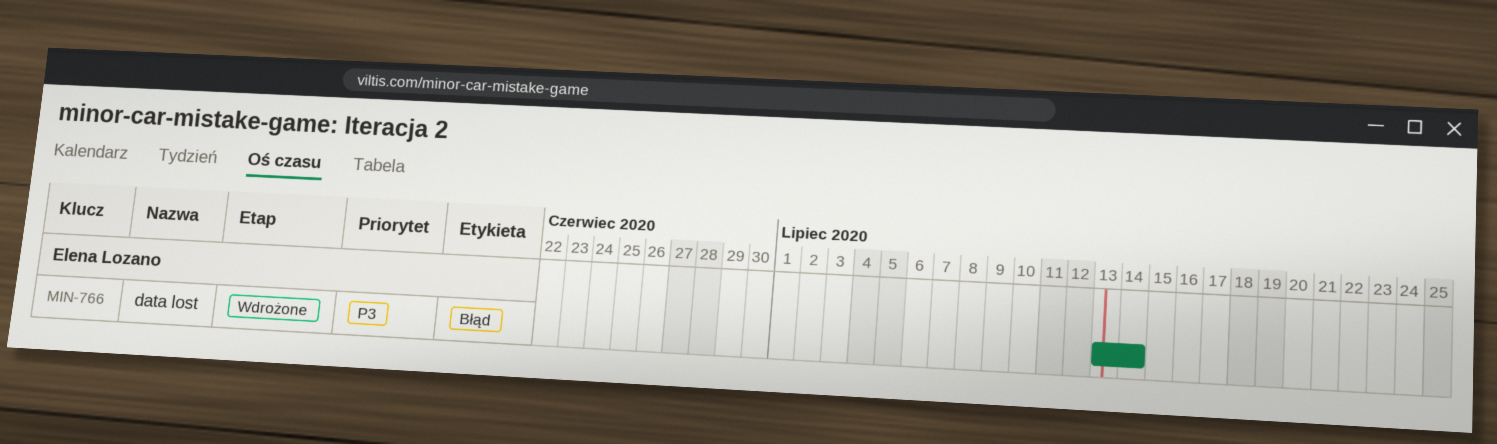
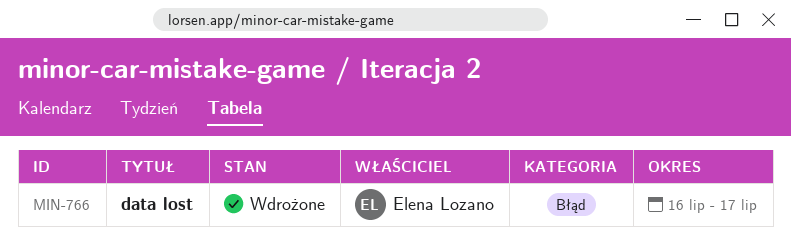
MIN-766, start: Jul 13 -> Jul 16
MIN-766, due: Jul 14 -> Jul 17

